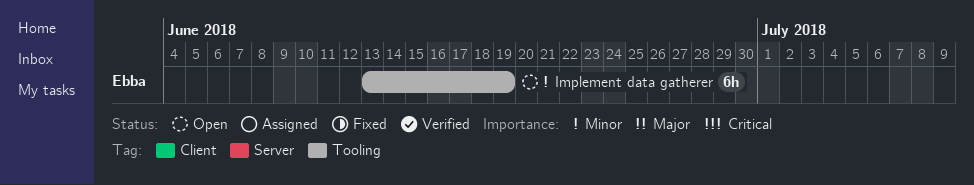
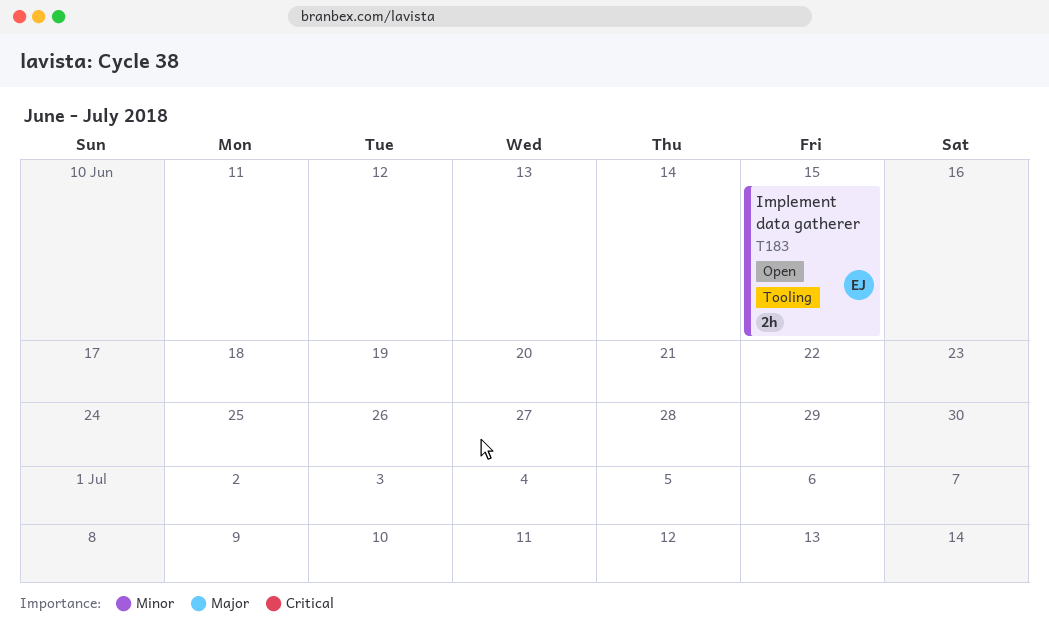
Implement data gatherer, estimate: 6h -> 2h
Implement data gatherer, due: Jun 19 -> Jun 15

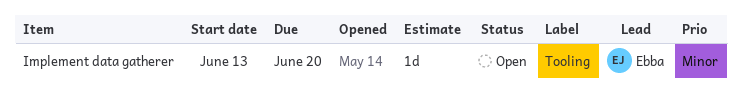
Implement data gatherer, estimate: 2h -> 1d
Implement data gatherer, due: Jun 15 -> Jun 20

